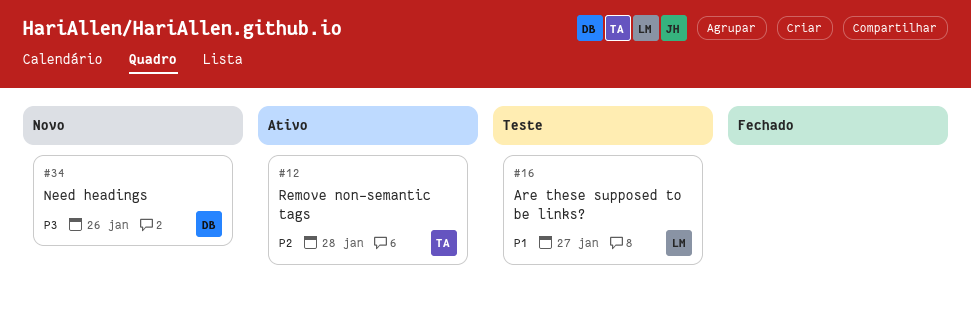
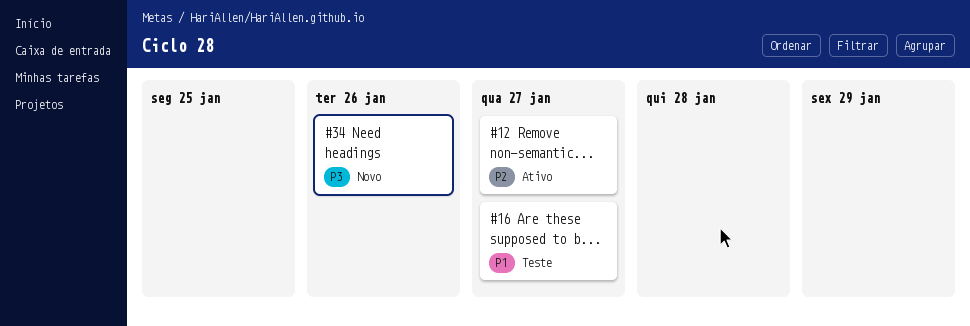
#12, due: Jan 28 -> Jan 27

